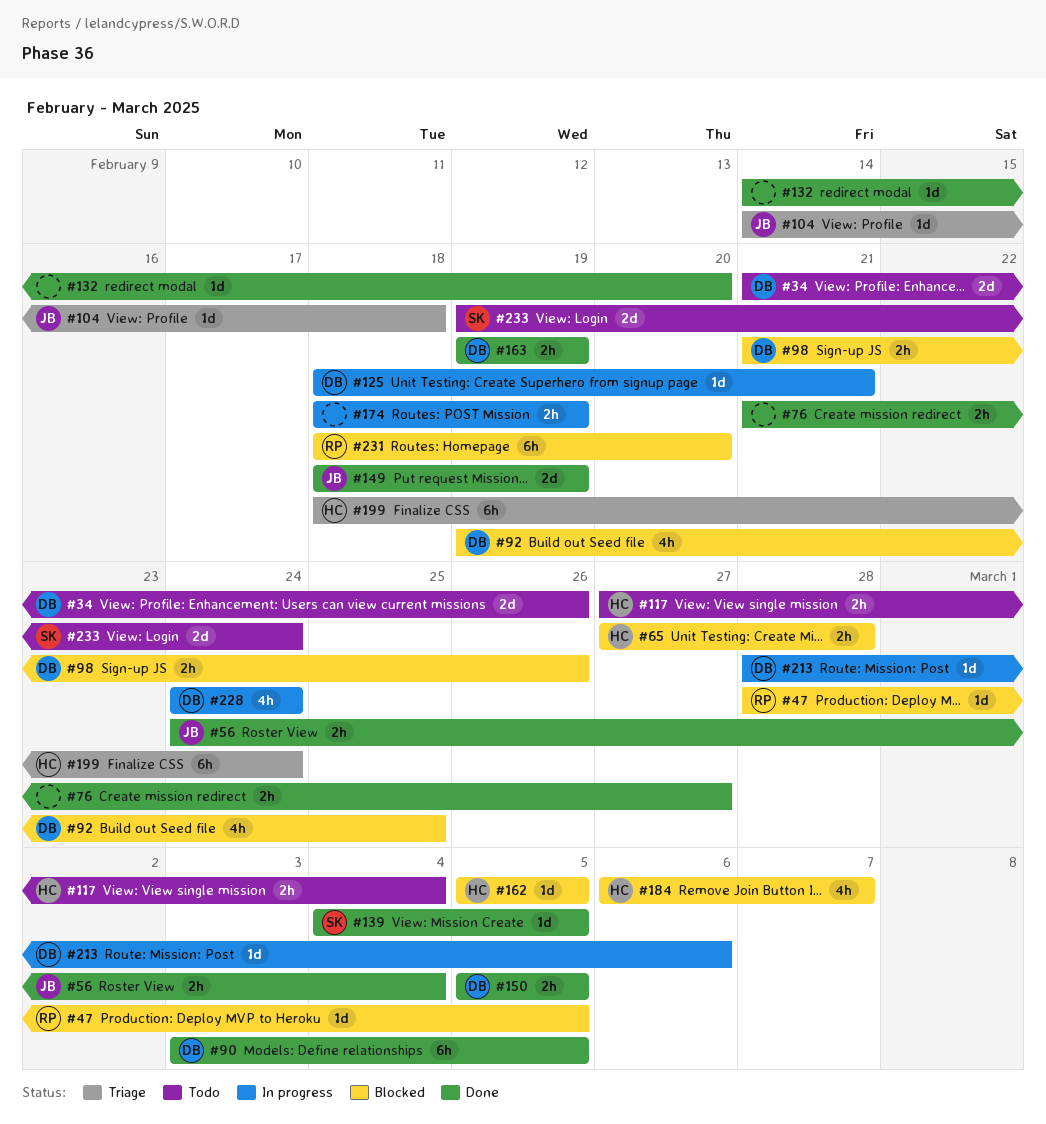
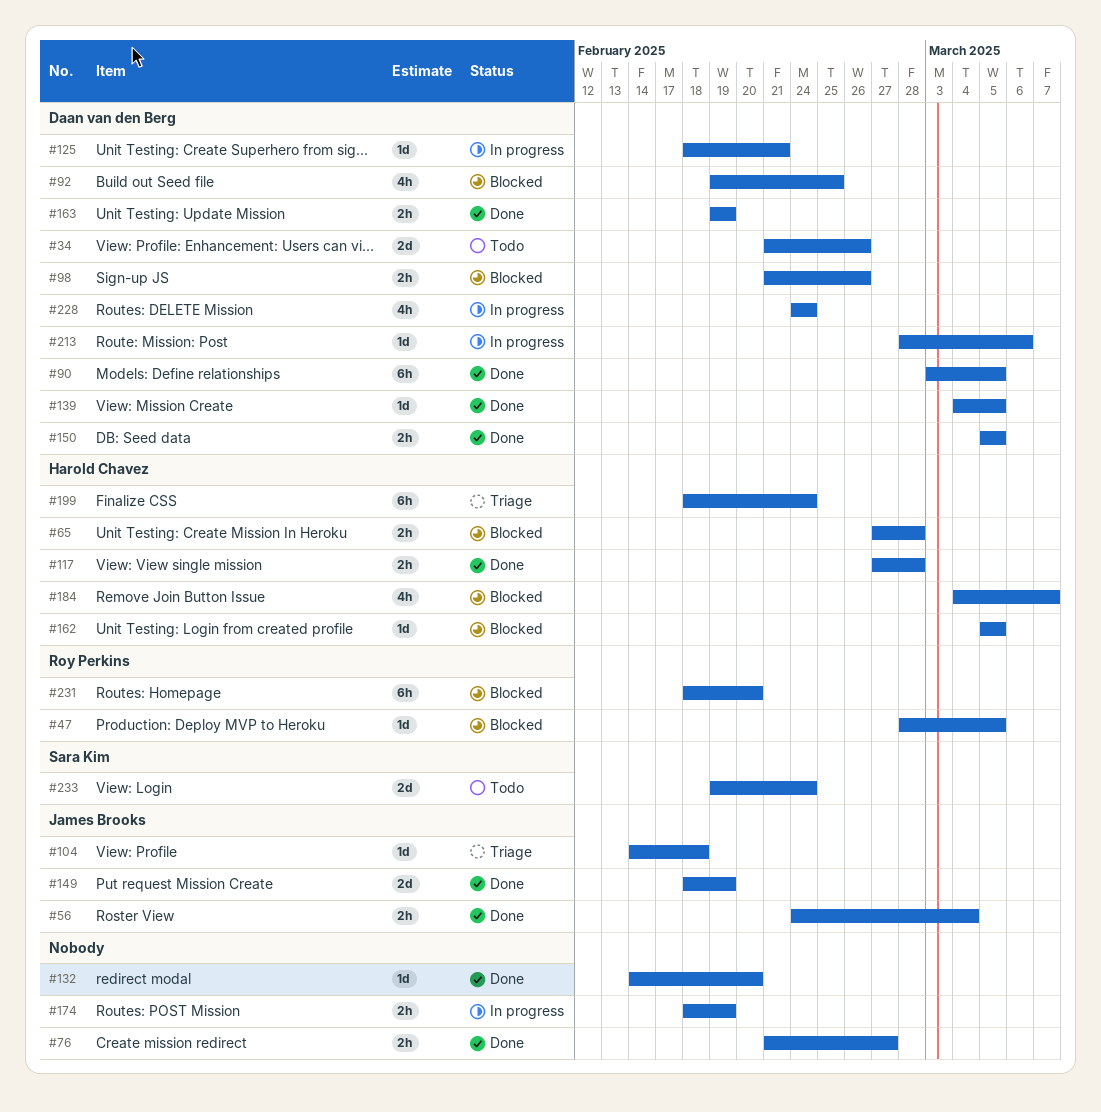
#117, status: Todo -> Done
#117, due: Mar 4 -> Feb 28
#139, owner: Sara Kim -> Daan van den Berg
#184, start: Mar 6 -> Mar 4

